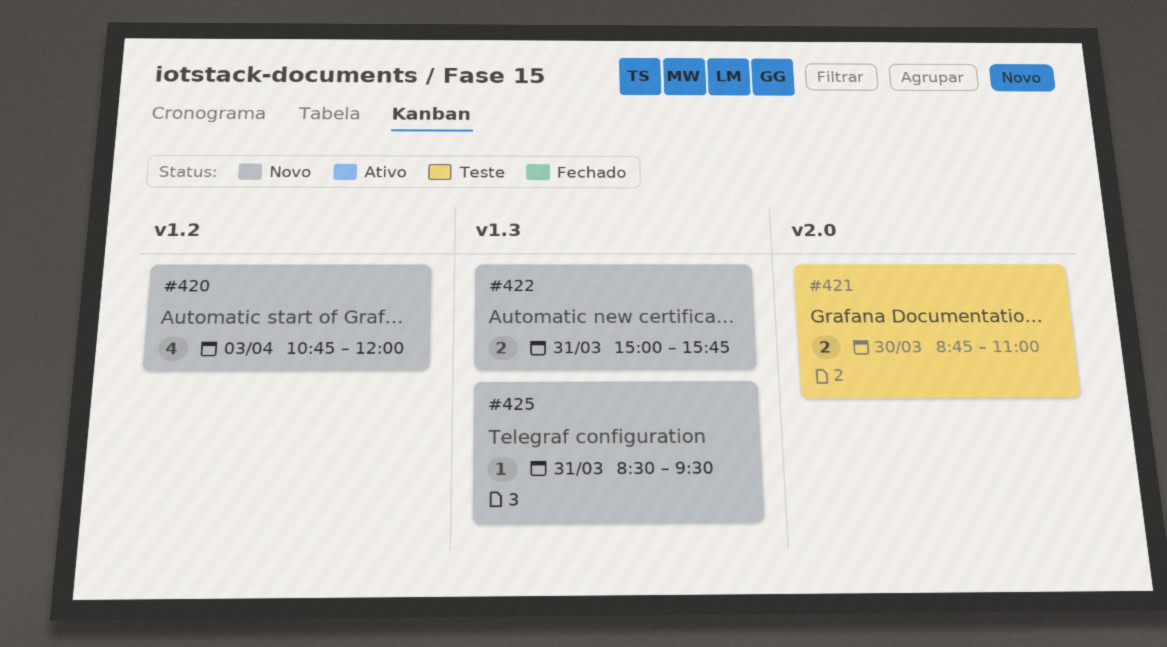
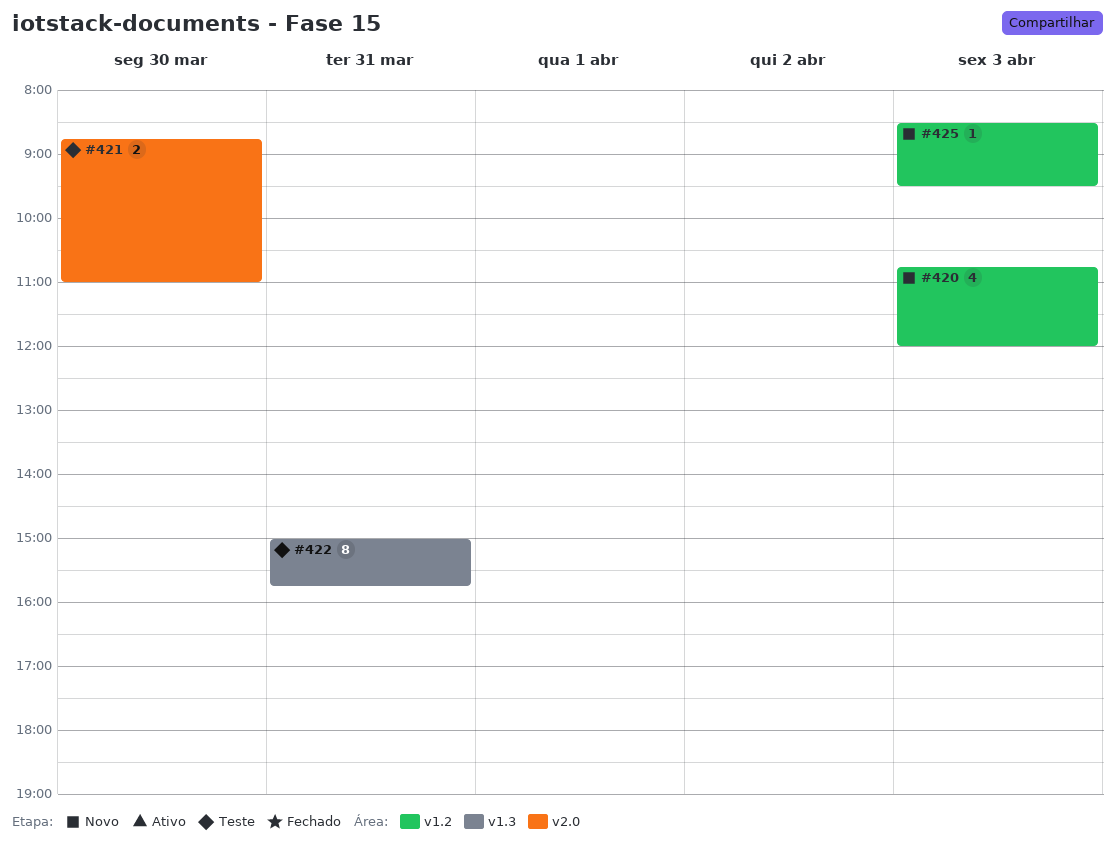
#422, status: Novo -> Teste
#422, estimate: 2 -> 8
#425, label: v1.3 -> v1.2
#425, day: Mar 31 -> Apr 3

